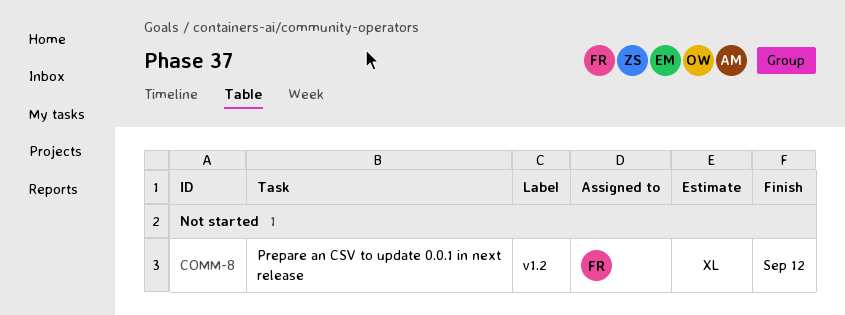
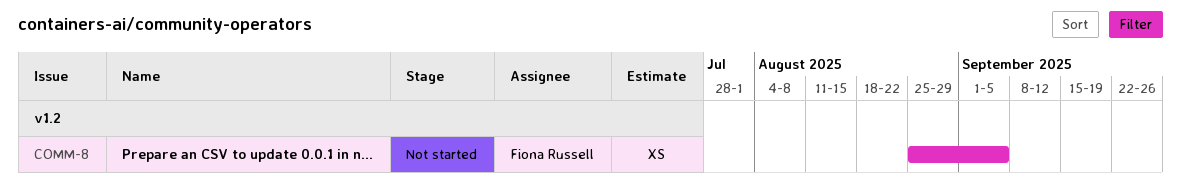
COMM-8, estimate: XL -> XS
COMM-8, due: Sep 12 -> Sep 5

